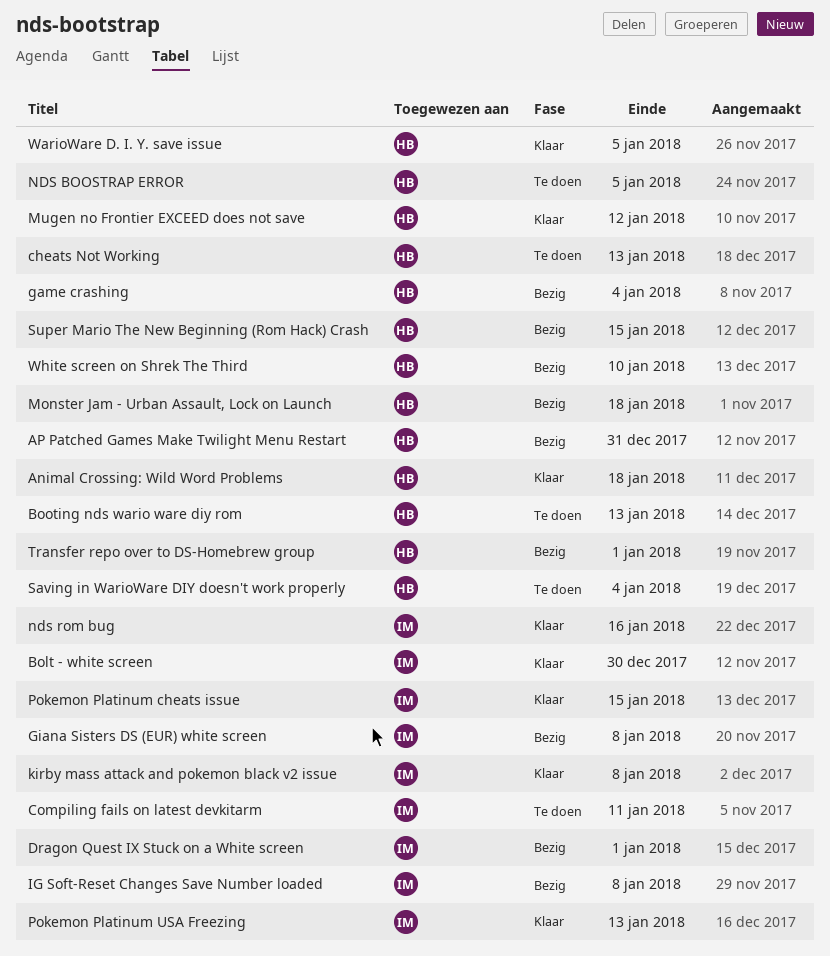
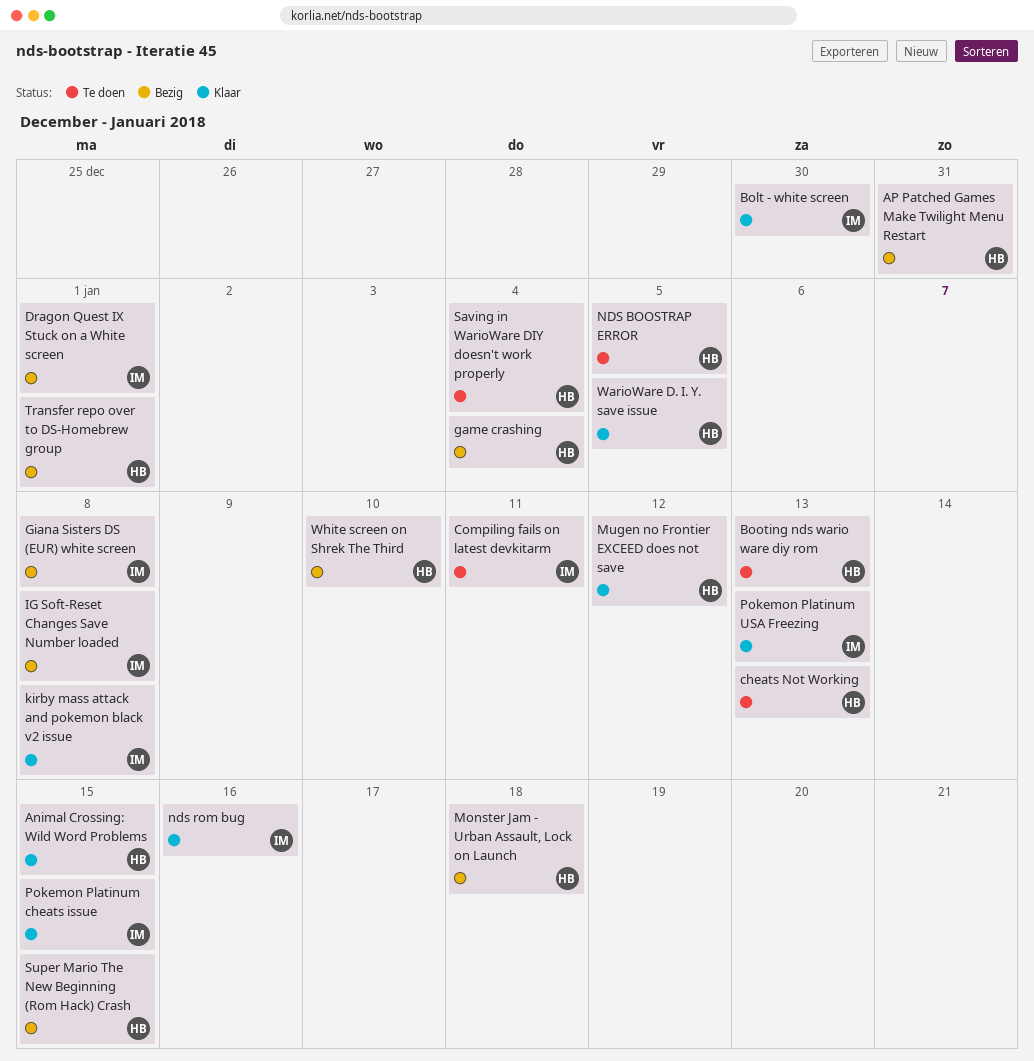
Animal Crossing: Wild Word Problems, due: Jan 18 -> Jan 15

